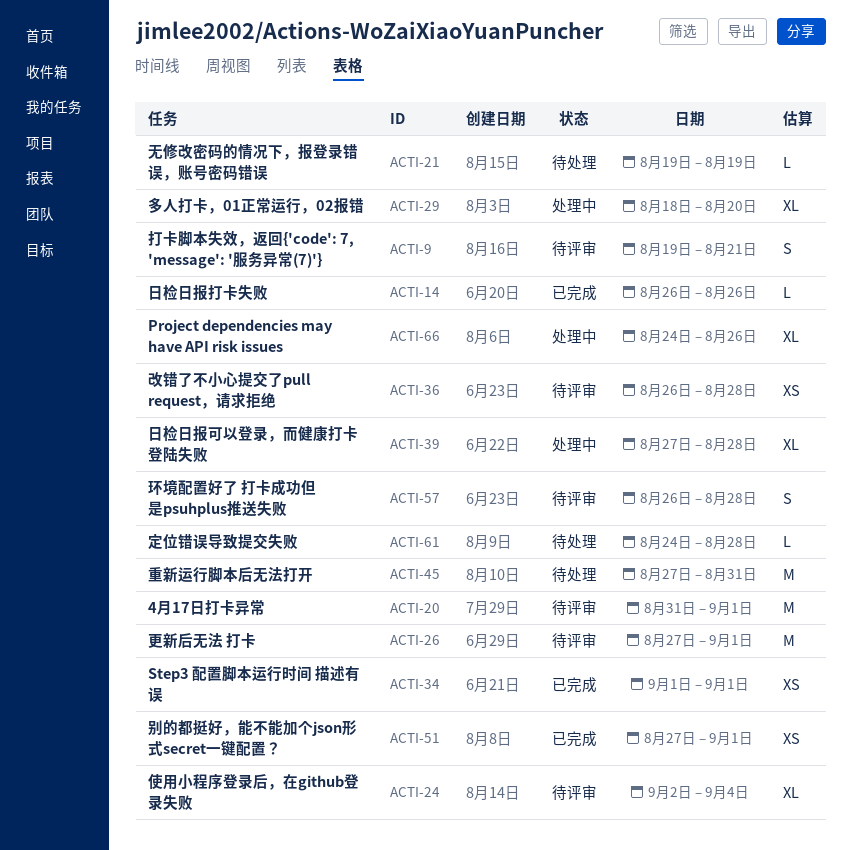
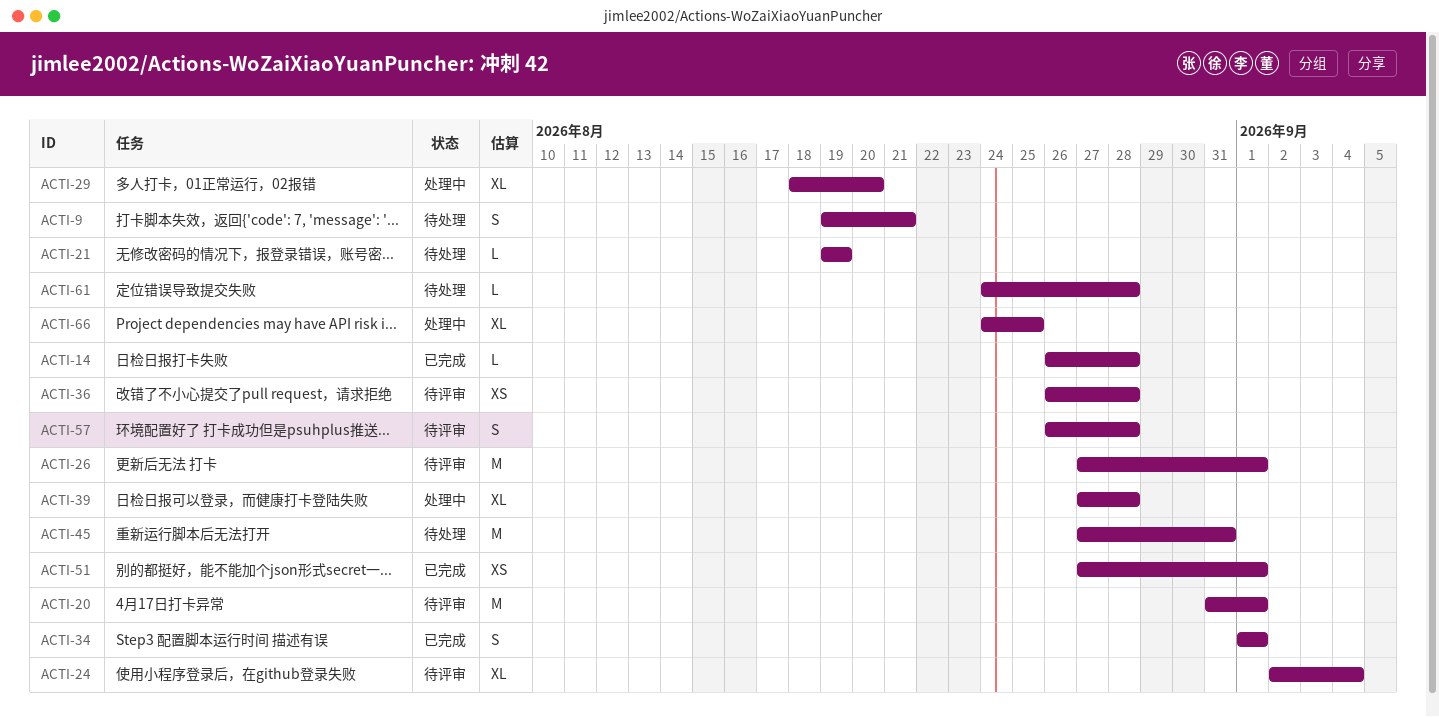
ACTI-9, status: 待评审 -> 待处理
ACTI-14, due: Aug 26 -> Aug 28
ACTI-34, estimate: XS -> S
ACTI-66, due: Aug 26 -> Aug 25

